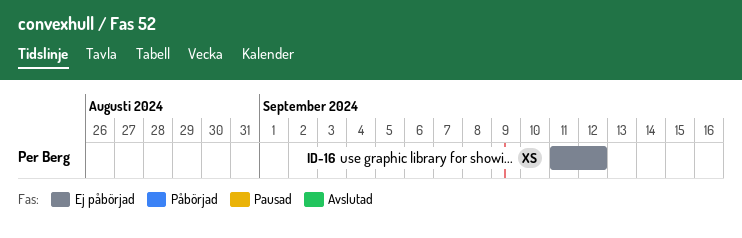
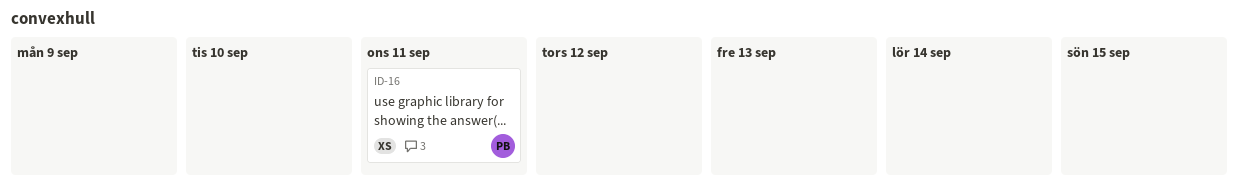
ID-16, due: Sep 12 -> Sep 11

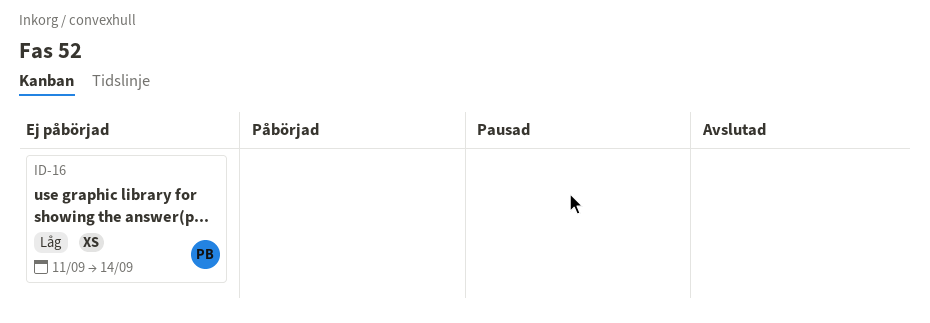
ID-16, due: Sep 11 -> Sep 14

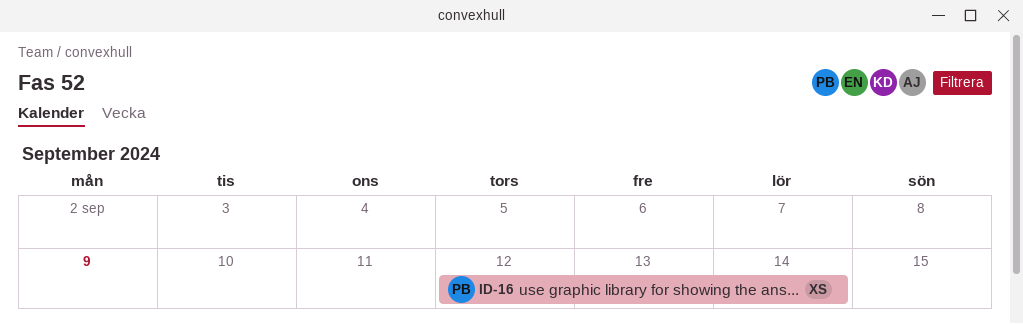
ID-16, start: Sep 11 -> Sep 12

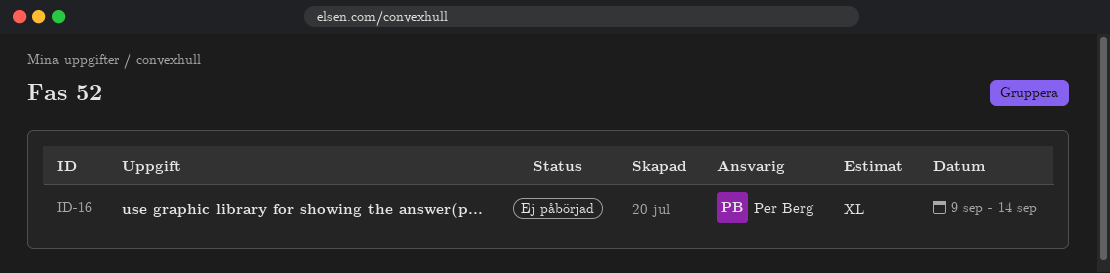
ID-16, estimate: XS -> XL
ID-16, start: Sep 12 -> Sep 9

